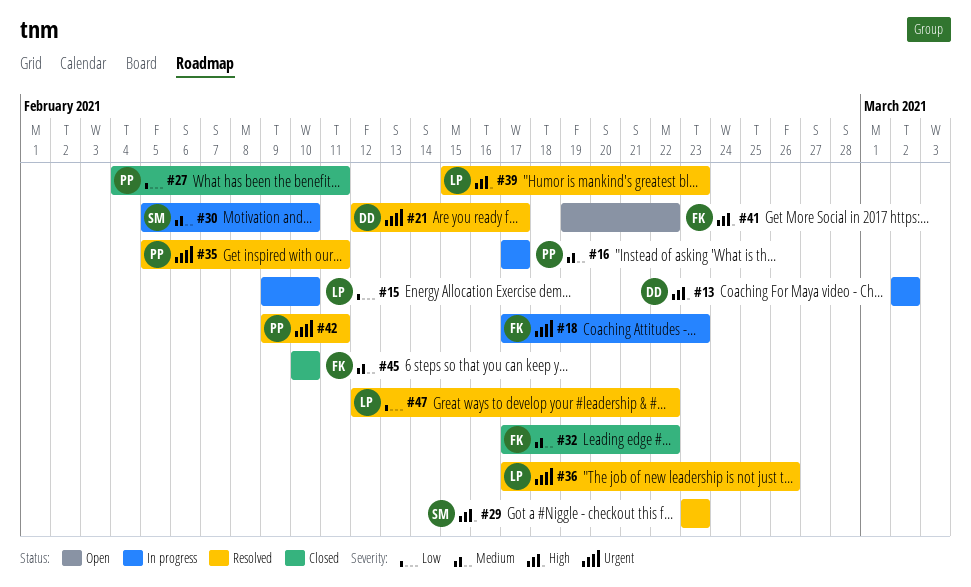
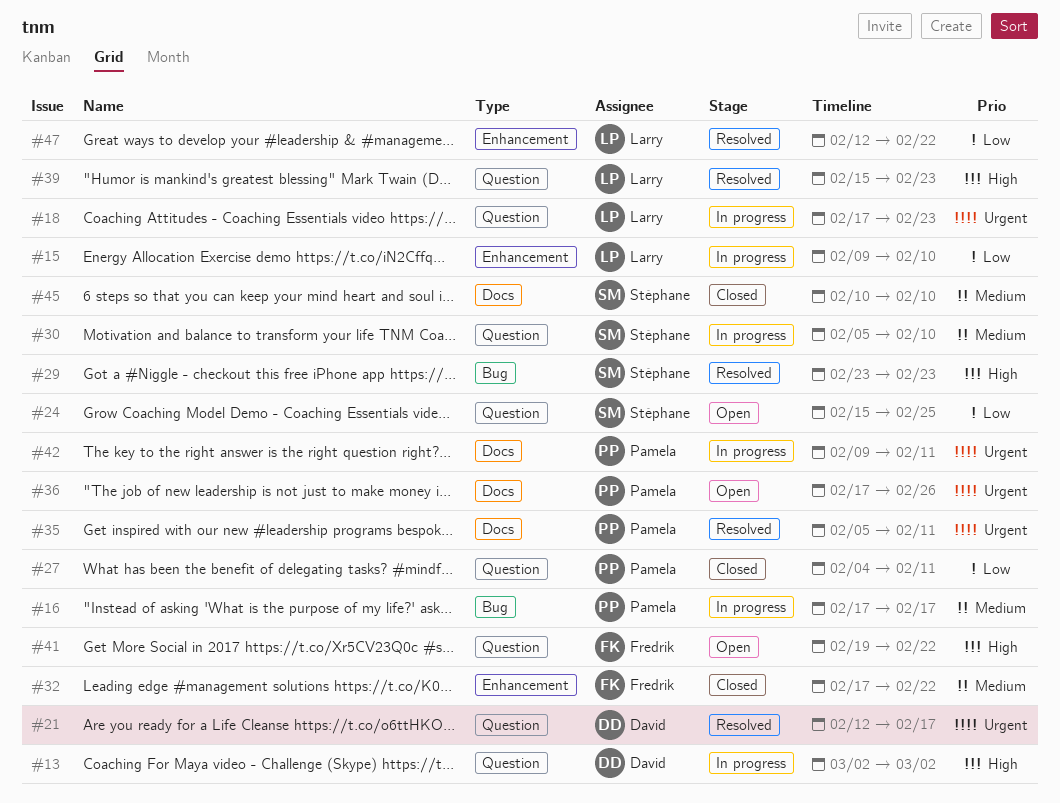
#18, owner: Fredrik -> Larry
#24: none -> present
#36, status: Resolved -> Open
#36, owner: Larry -> Pamela
#42, status: Resolved -> In progress
#45, owner: Fredrik -> Stéphane

